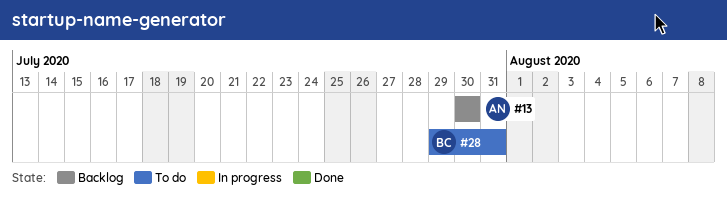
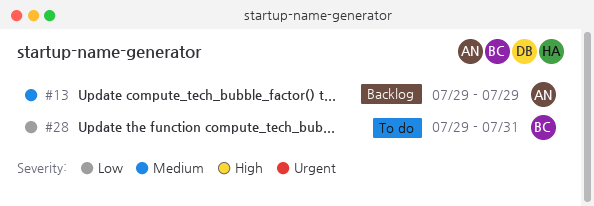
#13, start: Jul 30 -> Jul 29
#13, due: Jul 30 -> Jul 29

